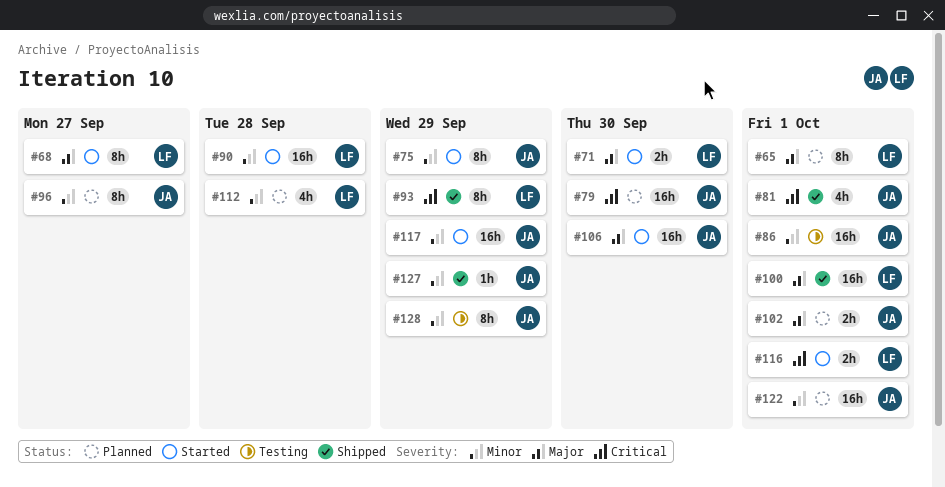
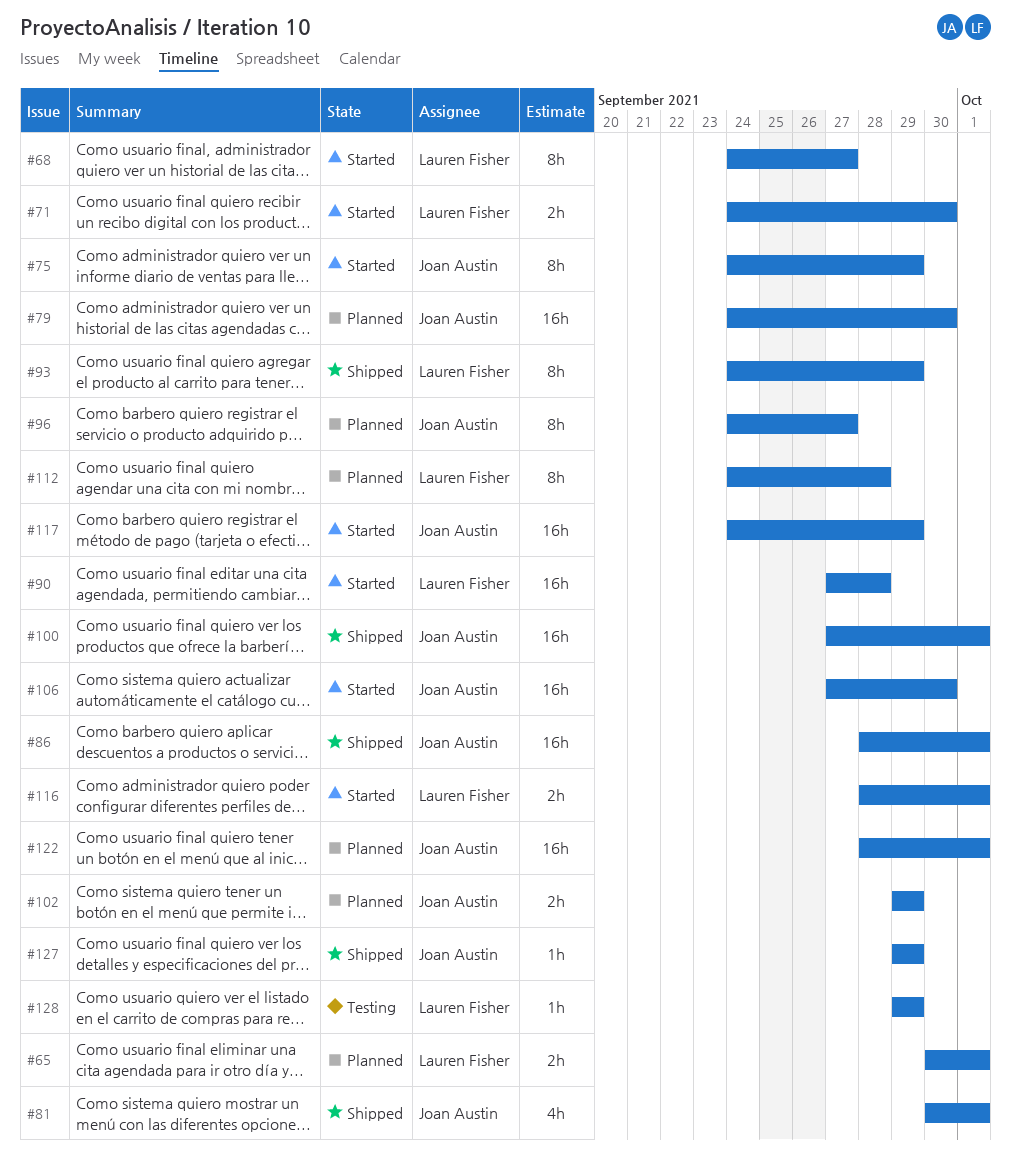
#65, estimate: 8h -> 2h
#86, status: Testing -> Shipped
#100, owner: Lauren Fisher -> Joan Austin
#102, due: Oct 1 -> Sep 29
#112, estimate: 4h -> 8h
#128, owner: Joan Austin -> Lauren Fisher
#128, estimate: 8h -> 1h

